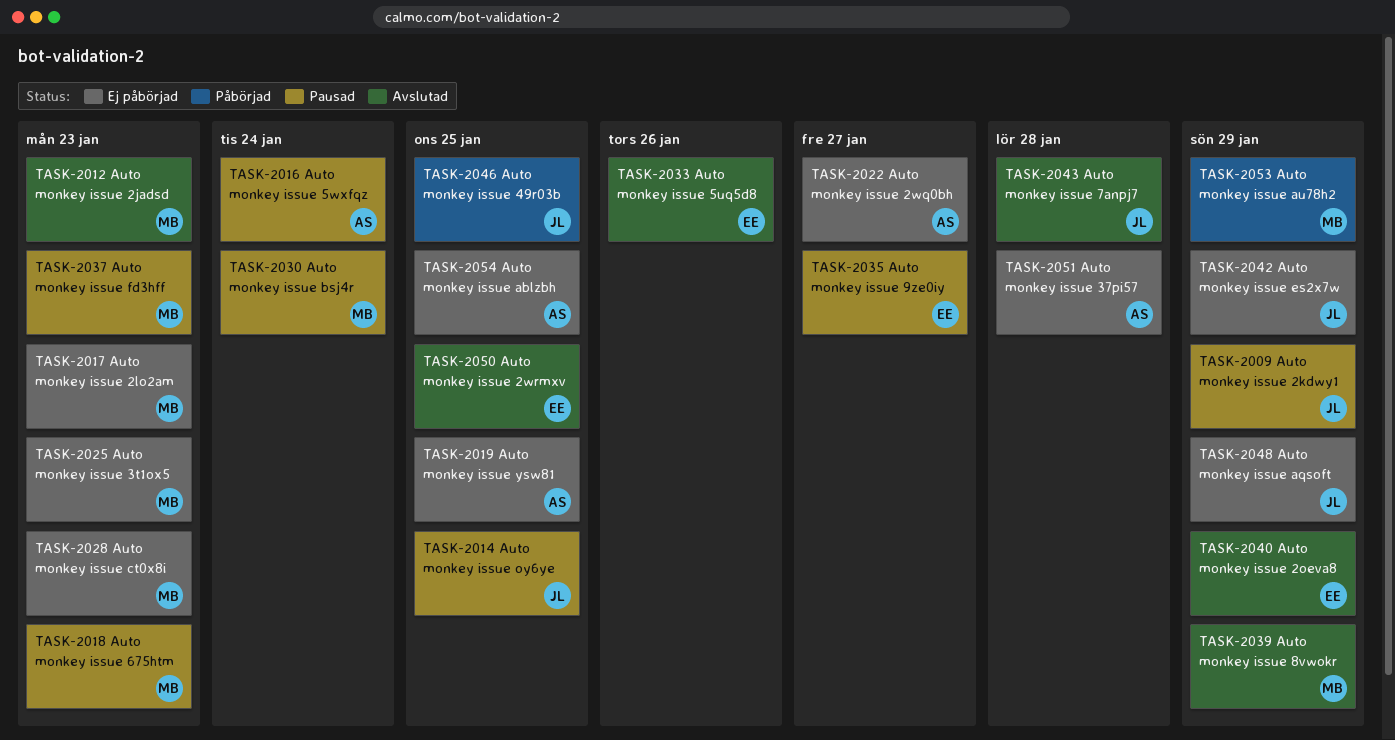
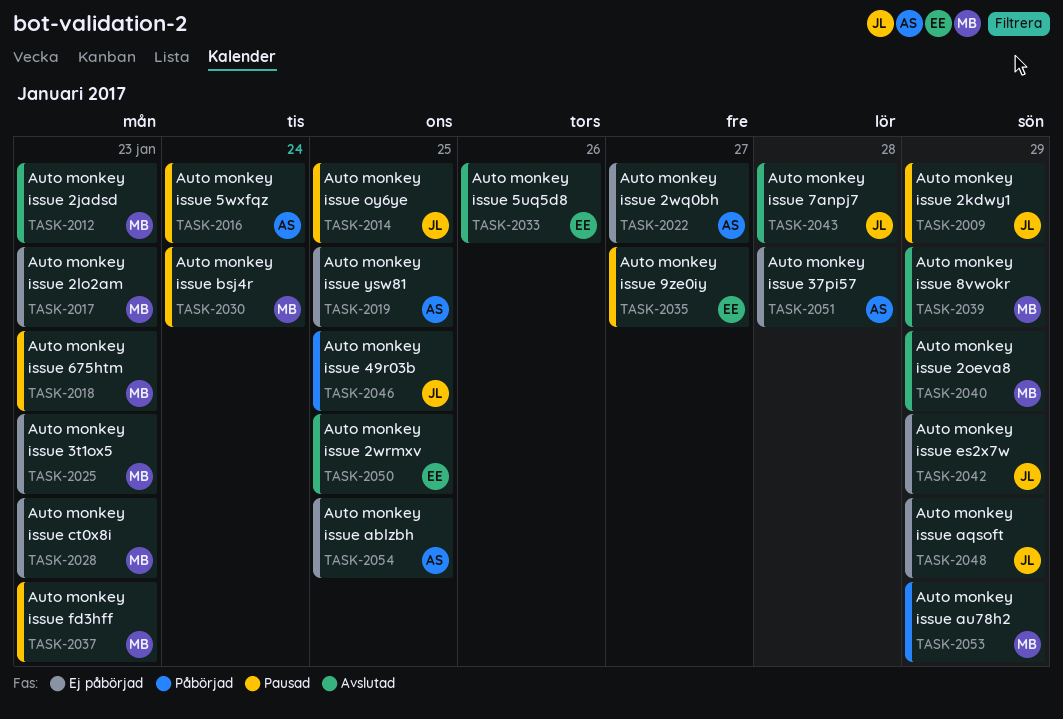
TASK-2040, owner: EE -> MB

